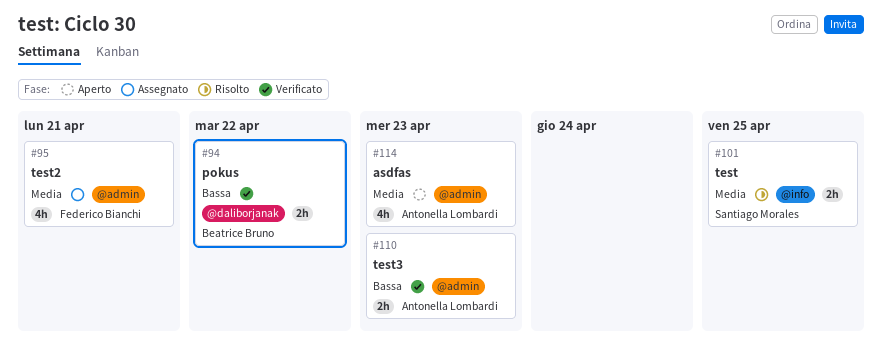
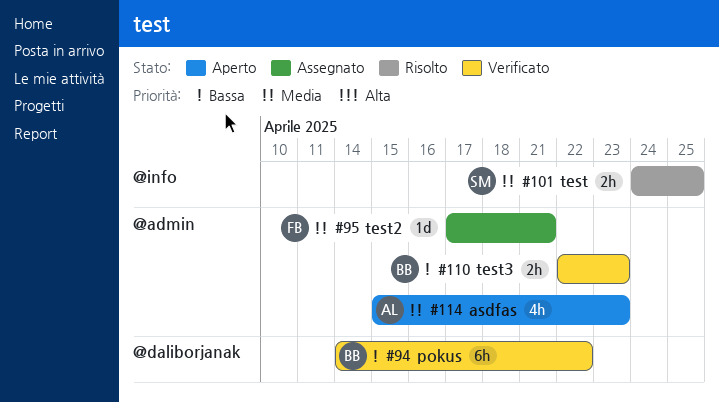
#94, estimate: 2h -> 6h
#95, estimate: 4h -> 1d
#110, owner: Antonella Lombardi -> Beatrice Bruno

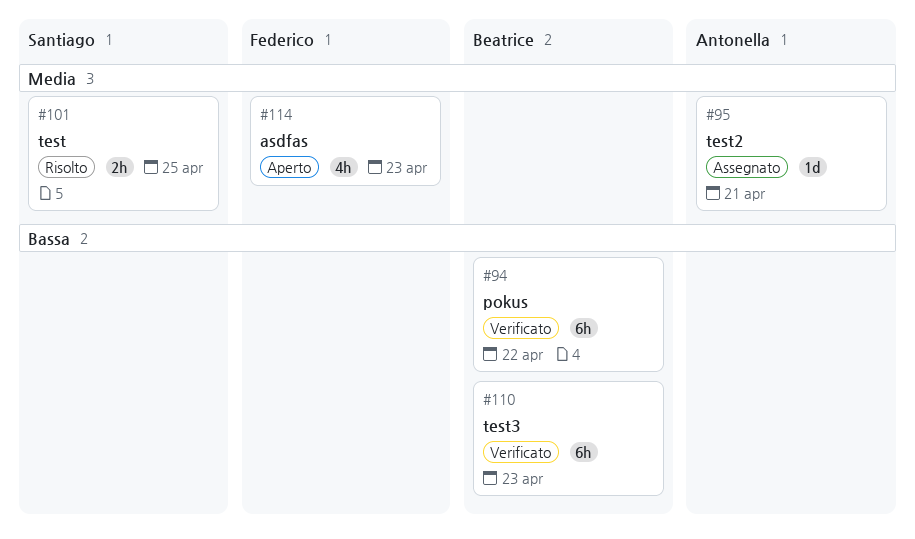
#95, owner: Federico -> Antonella
#110, estimate: 2h -> 6h
#114, owner: Antonella -> Federico

